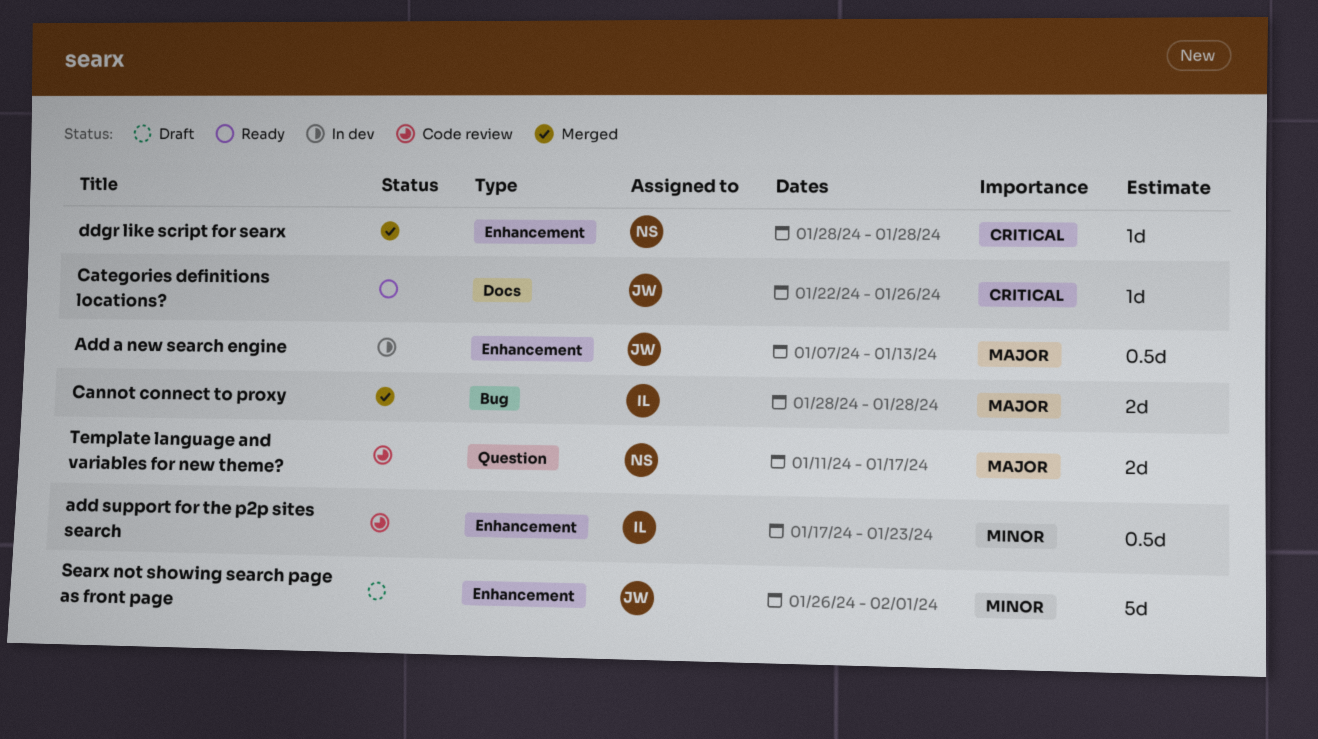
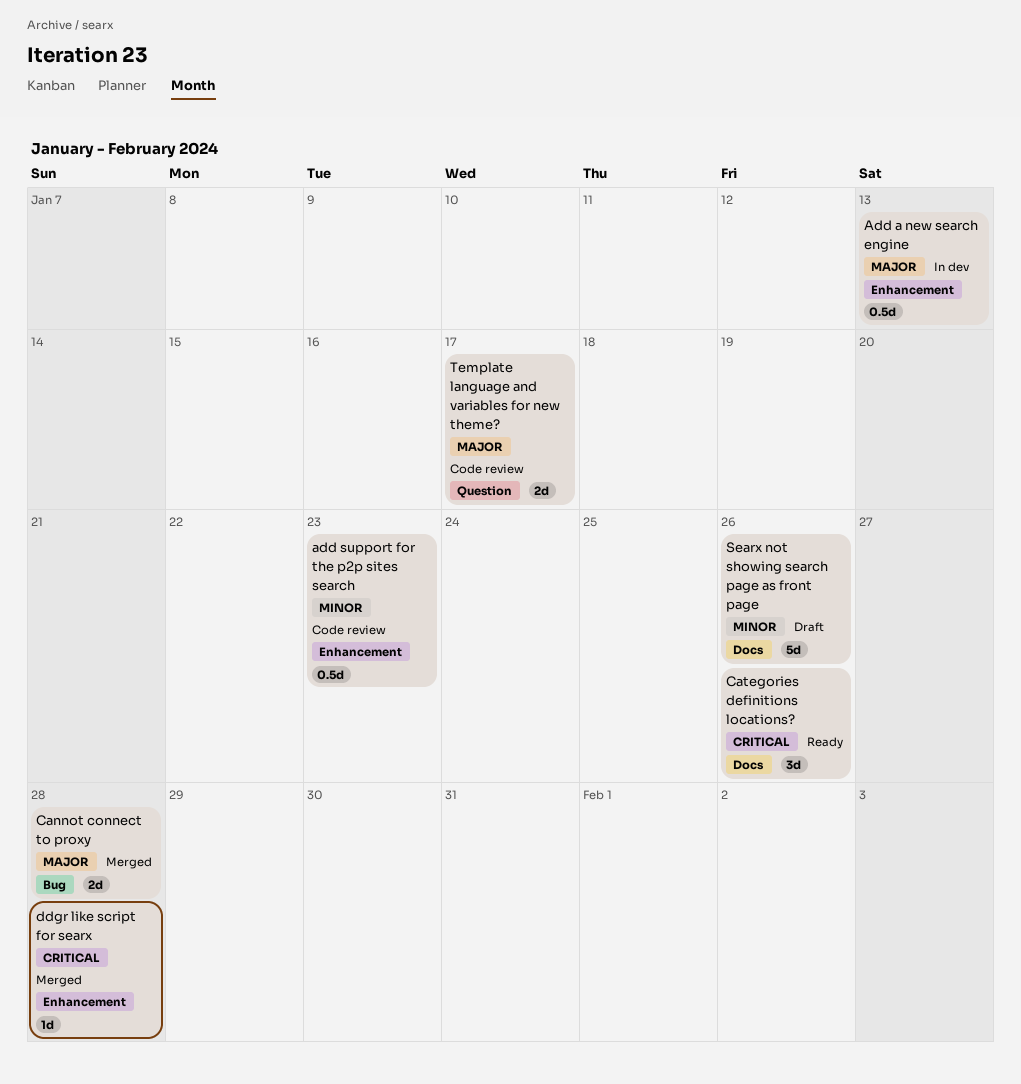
Categories definitions locations?, estimate: 1d -> 3d
Searx not showing search page as front page, label: Enhancement -> Docs
Searx not showing search page as front page, due: Feb 1 -> Jan 26

